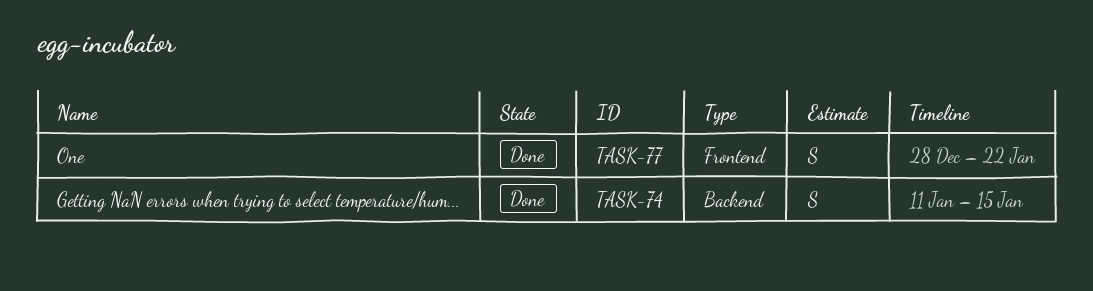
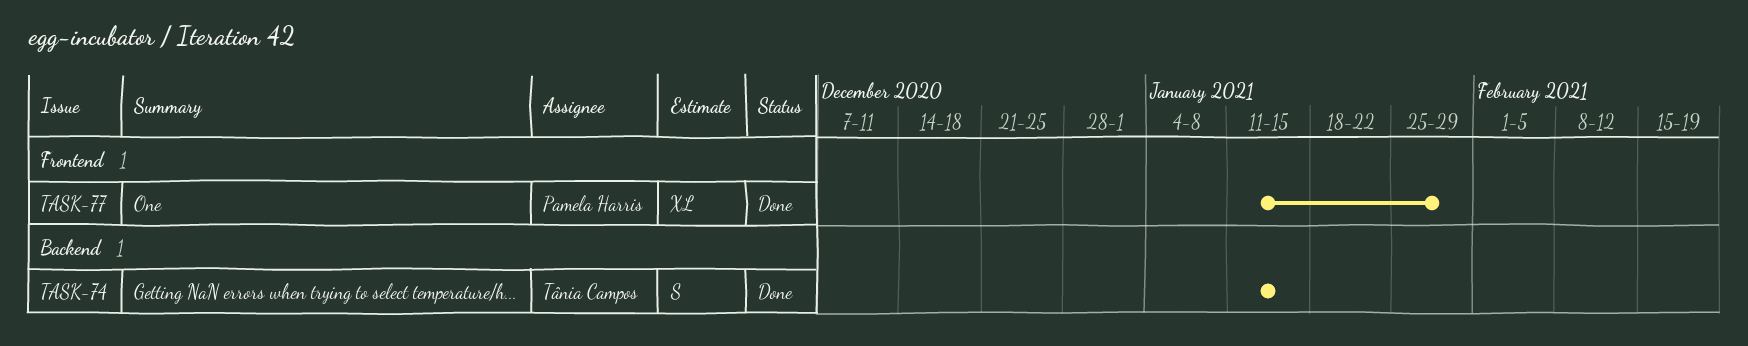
TASK-77, estimate: S -> XL
TASK-77, start: Dec 28 -> Jan 11
TASK-77, due: Jan 22 -> Jan 29

